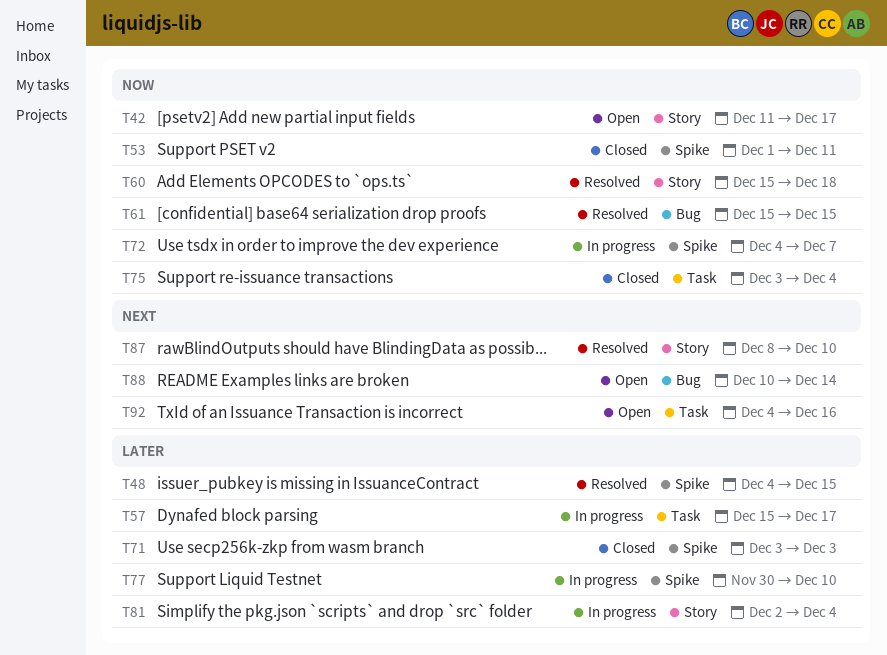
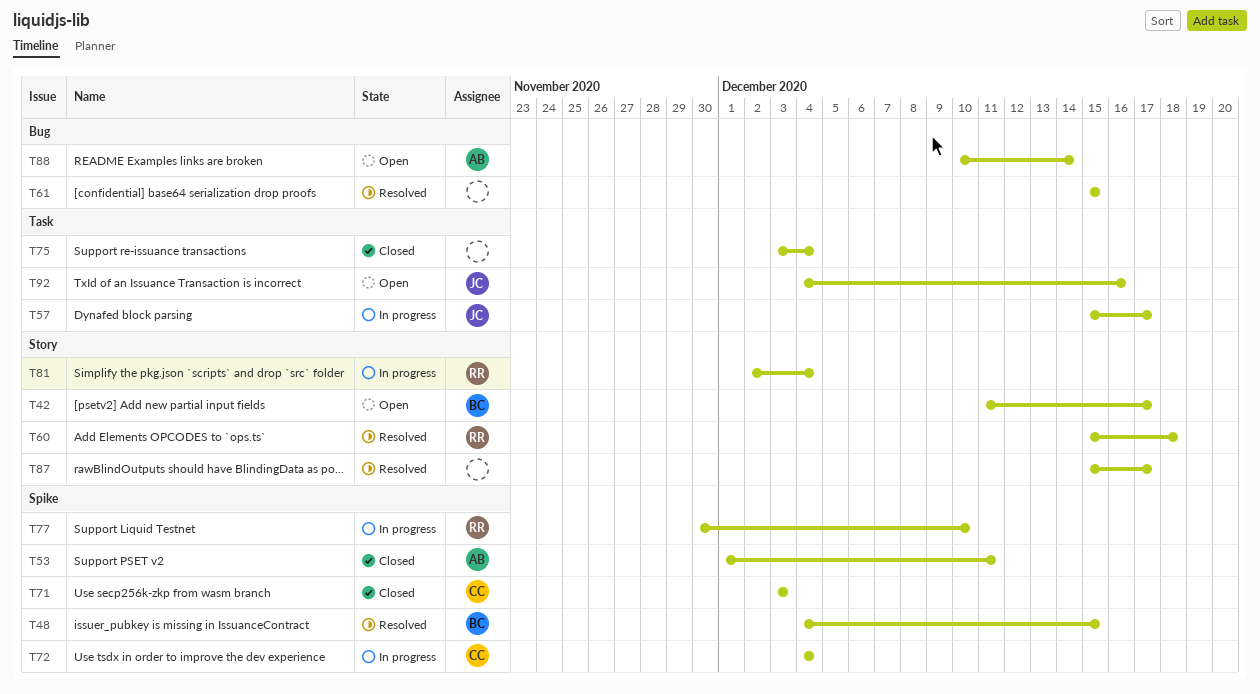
T72, due: Dec 7 -> Dec 4
T87, start: Dec 8 -> Dec 15
T87, due: Dec 10 -> Dec 17

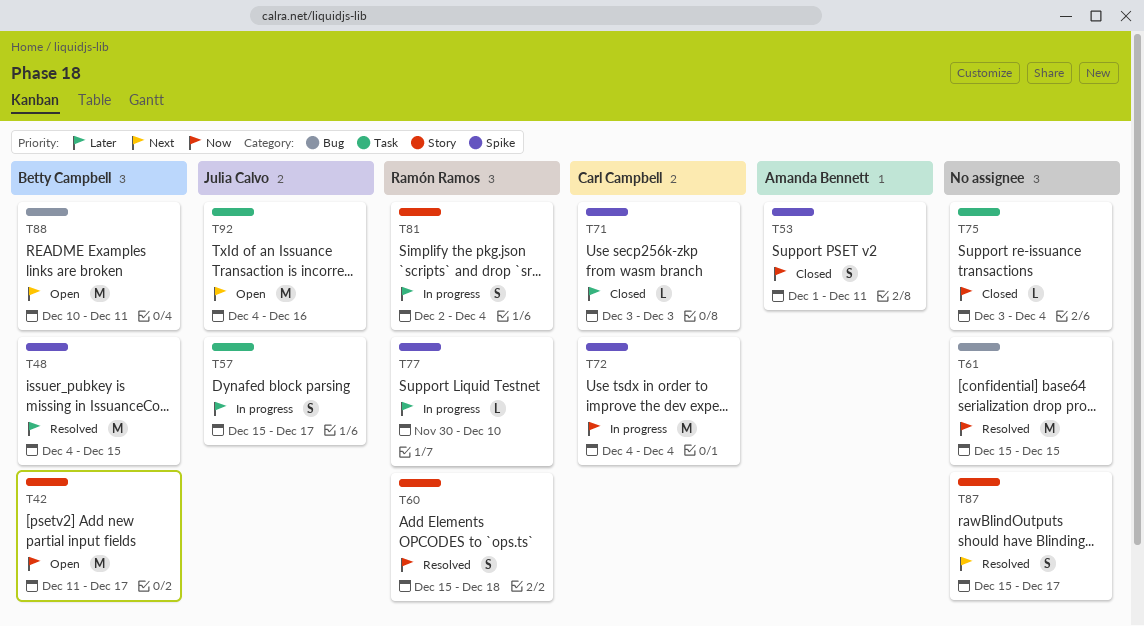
T88, owner: Amanda Bennett -> Betty Campbell
T88, due: Dec 14 -> Dec 11

